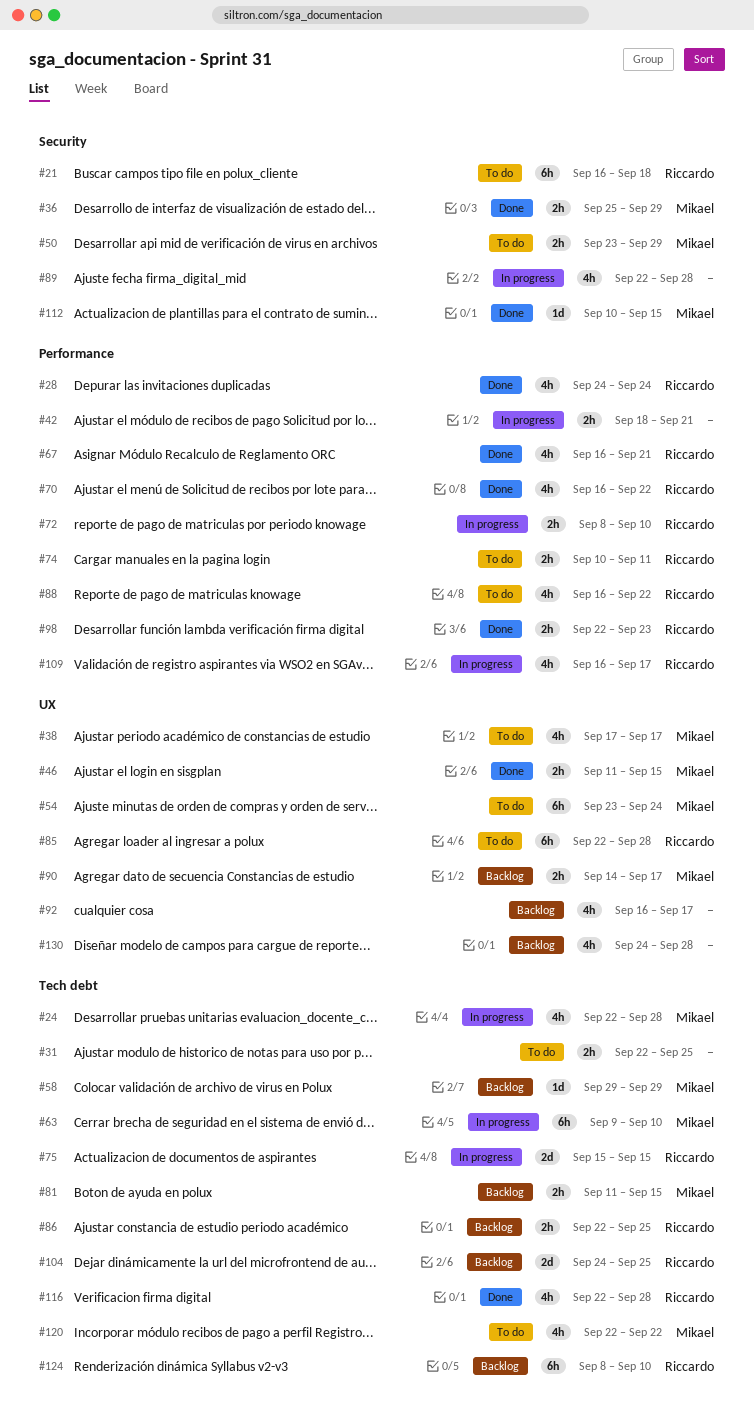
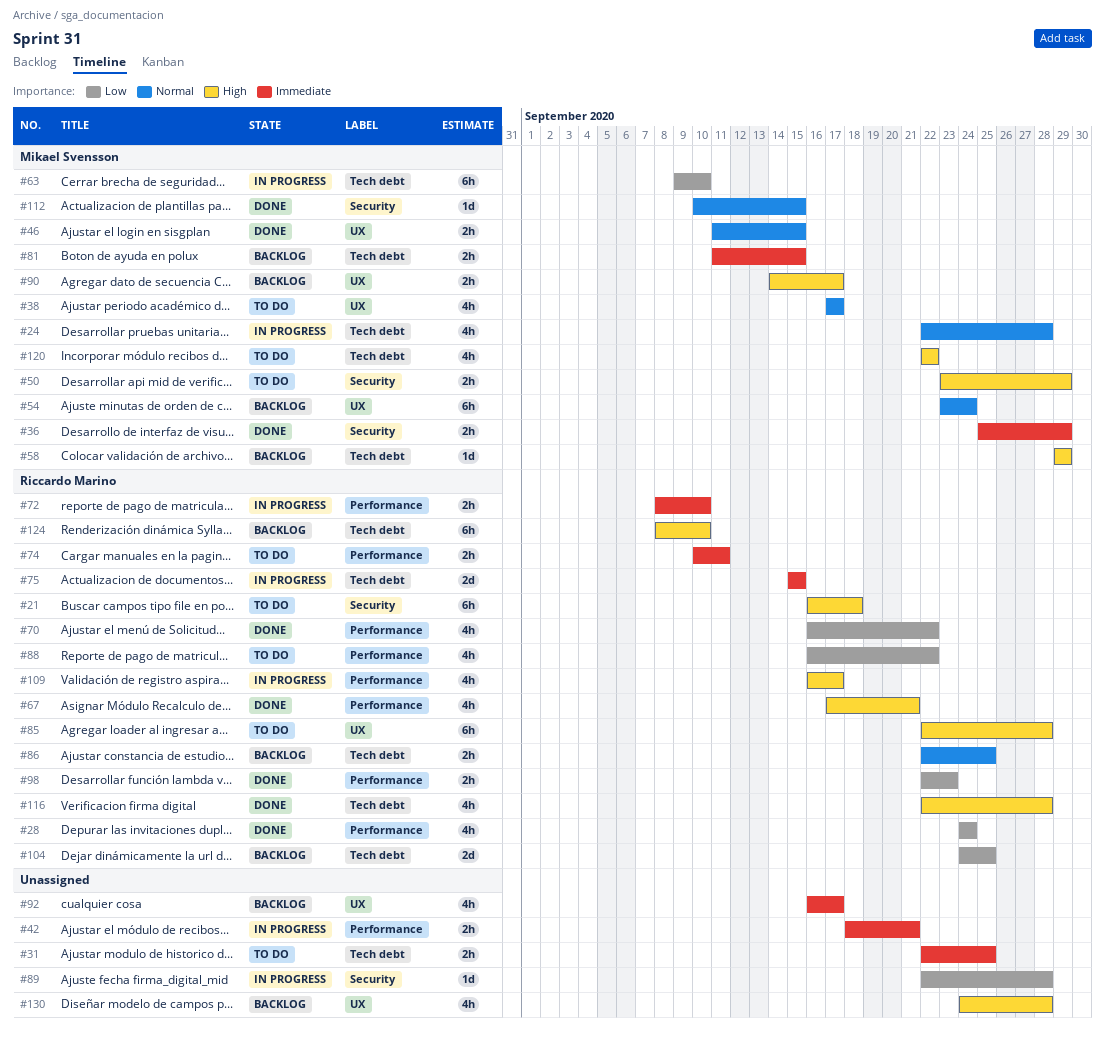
#54, status: To do -> Backlog
#67, start: Sep 16 -> Sep 17
#89, estimate: 4h -> 1d

